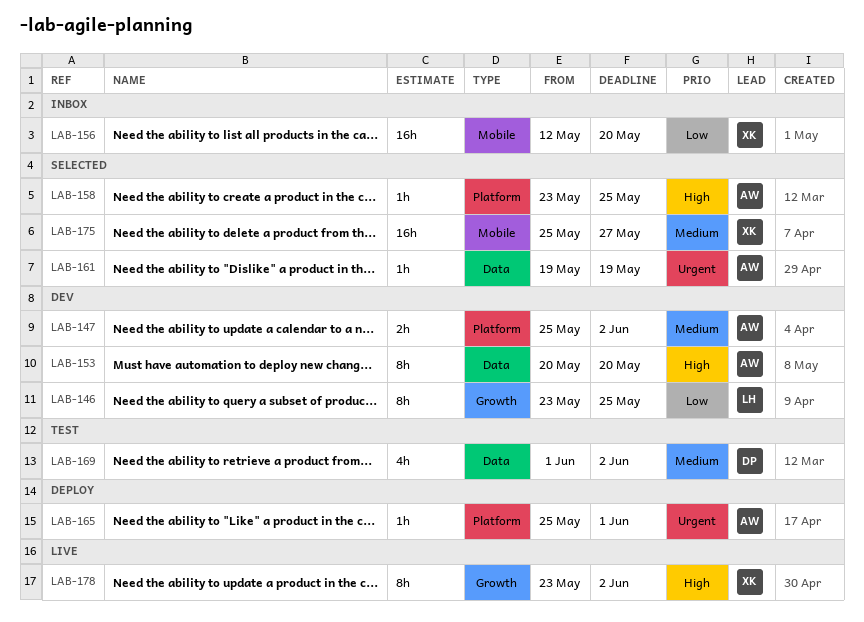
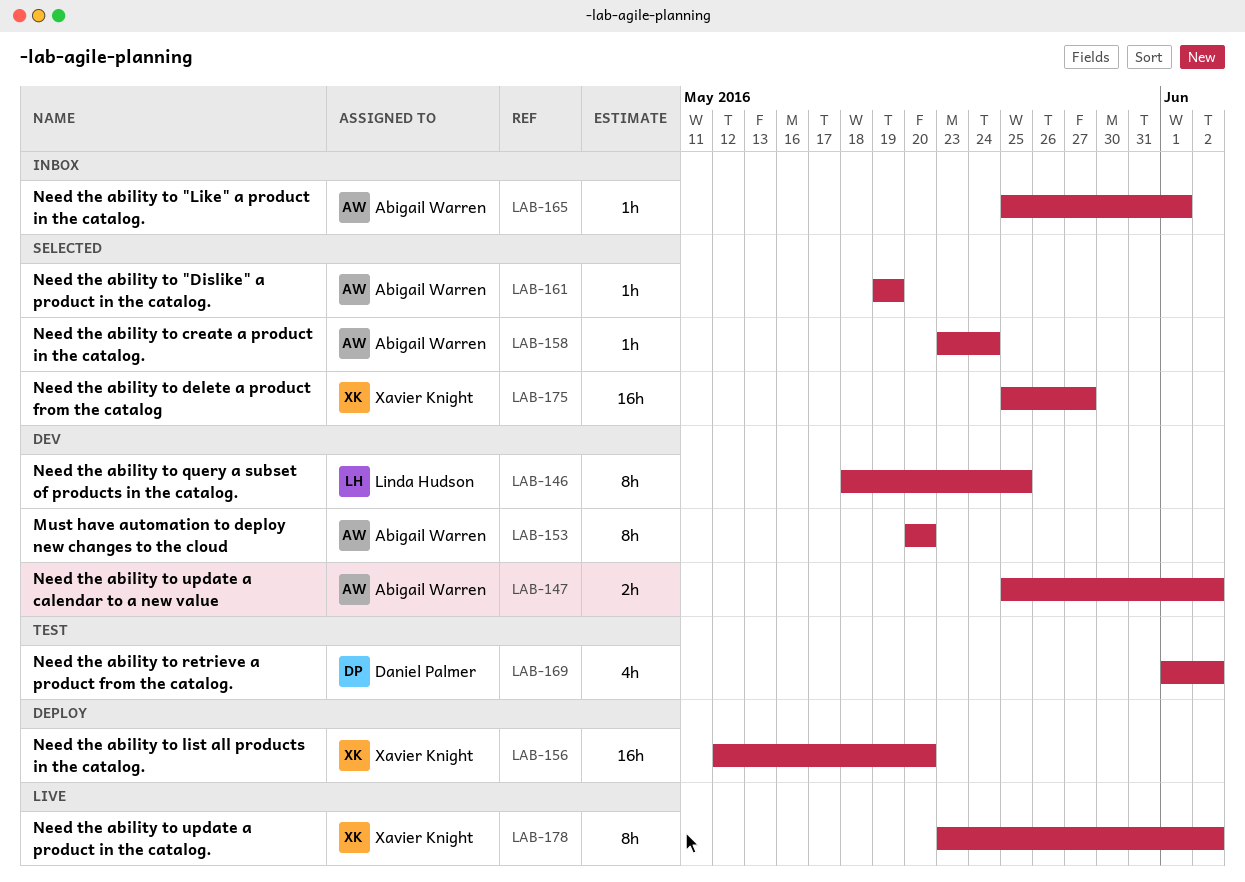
LAB-146, start: May 23 -> May 18
LAB-156, status: Inbox -> Deploy
LAB-158, due: May 25 -> May 24
LAB-165, status: Deploy -> Inbox

